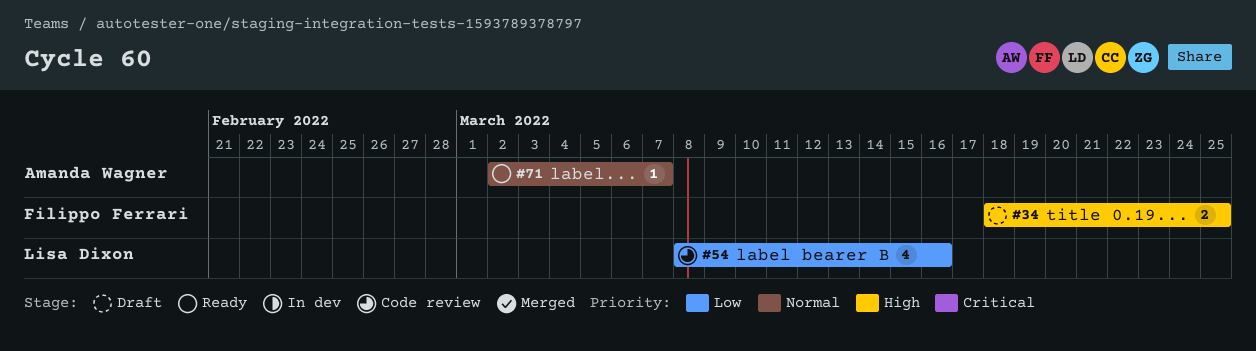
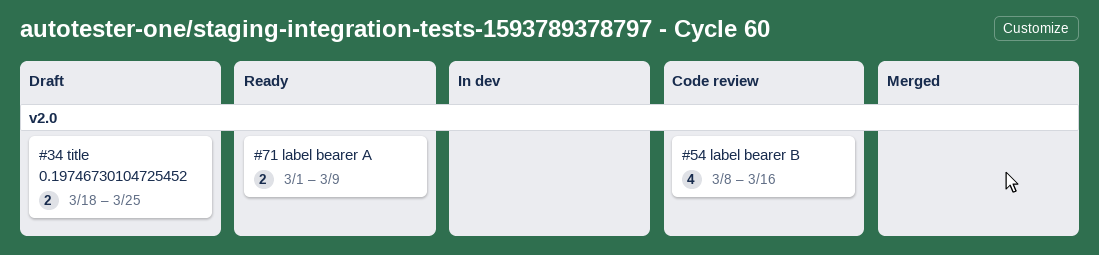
#71, estimate: 1 -> 2
#71, start: Mar 2 -> Mar 1
#71, due: Mar 7 -> Mar 9

